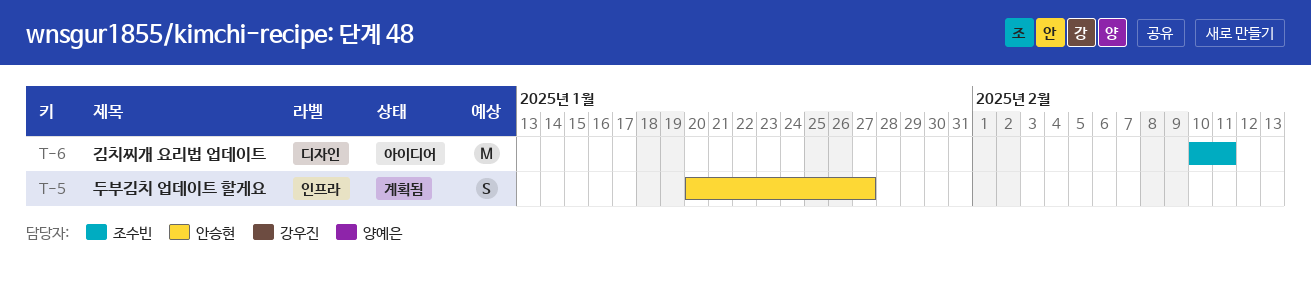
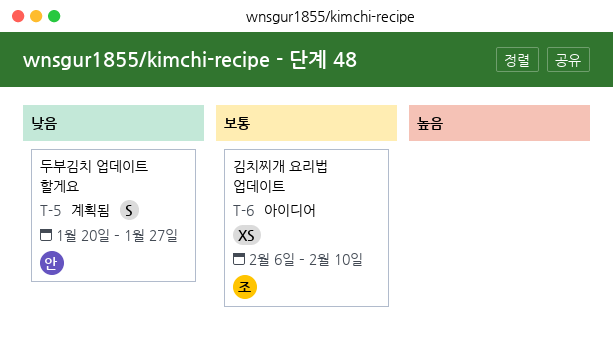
T-6, estimate: M -> XS
T-6, start: Feb 10 -> Feb 6
T-6, due: Feb 11 -> Feb 10

